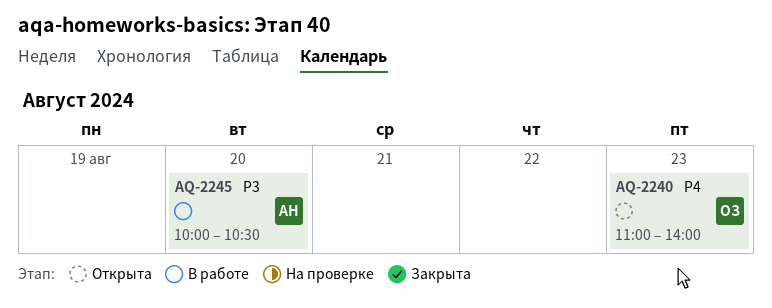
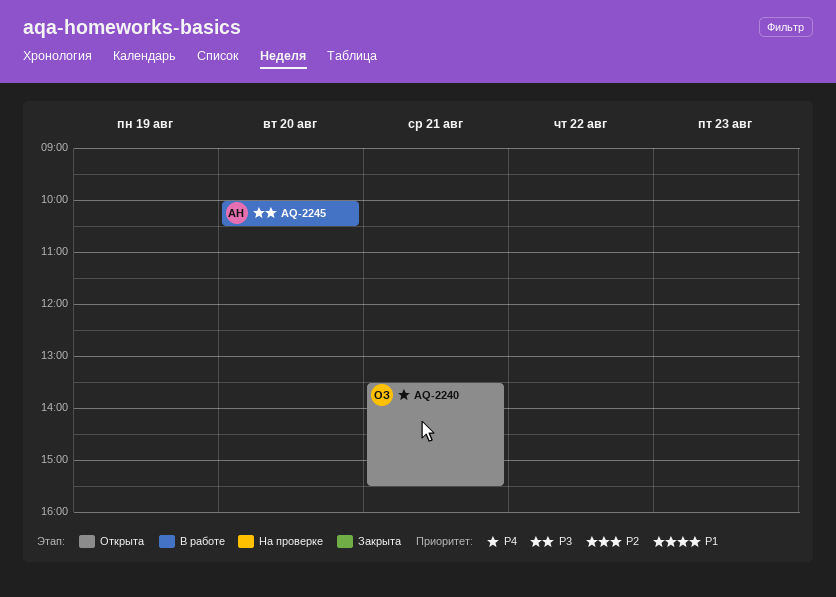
AQ-2240, day: Aug 23 -> Aug 21
AQ-2240, begins: 11:00 -> 13:30
AQ-2240, ends: 14:00 -> 15:30

